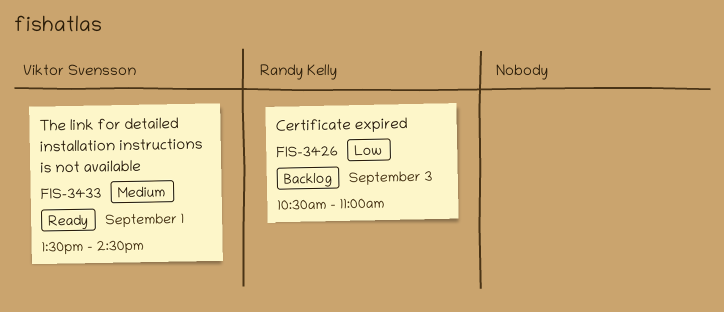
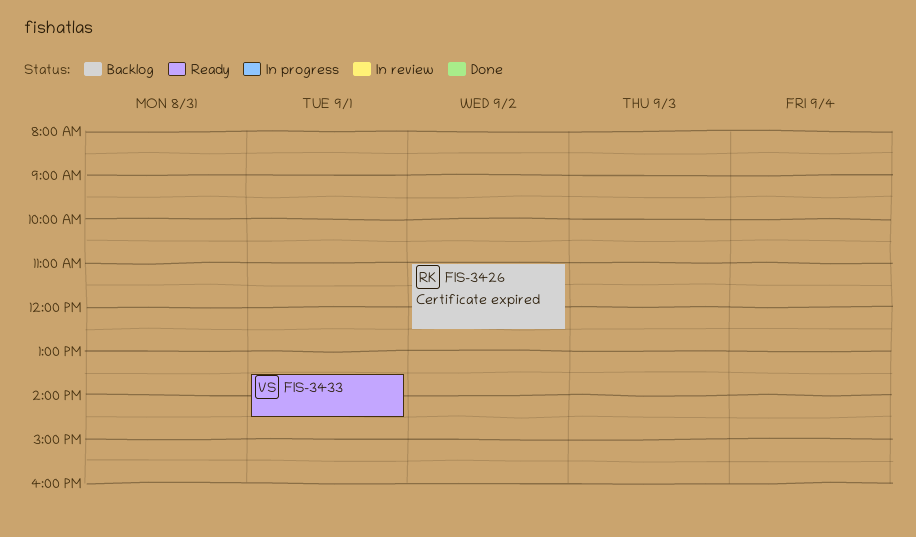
FIS-3426, day: Sep 3 -> Sep 2
FIS-3426, begins: 10:30 -> 11:00
FIS-3426, ends: 11:00 -> 12:30

